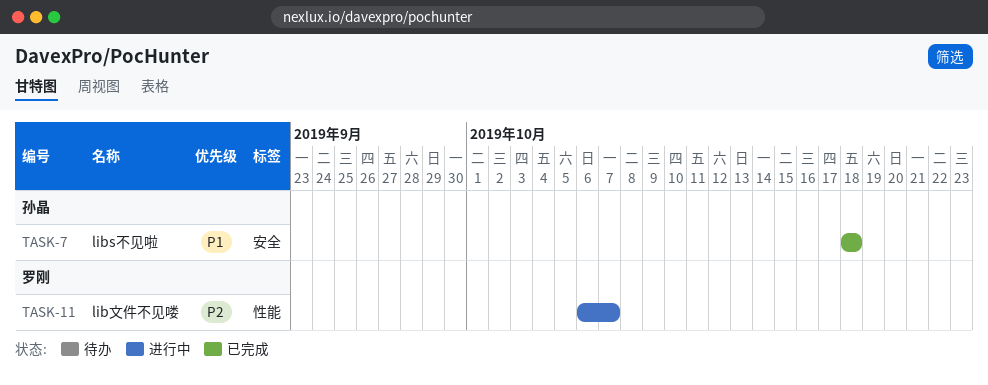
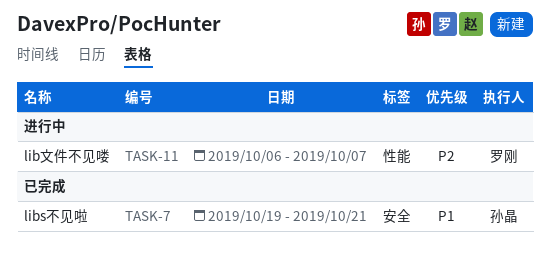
TASK-7, start: Oct 18 -> Oct 19
TASK-7, due: Oct 18 -> Oct 21

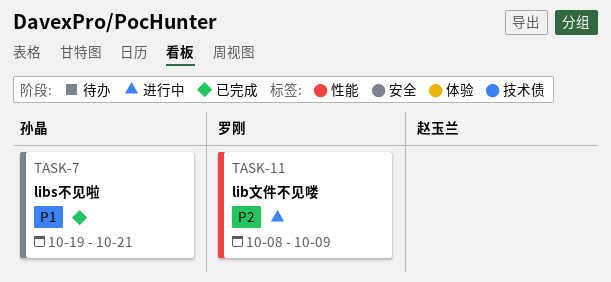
TASK-11, start: Oct 6 -> Oct 8
TASK-11, due: Oct 7 -> Oct 9

